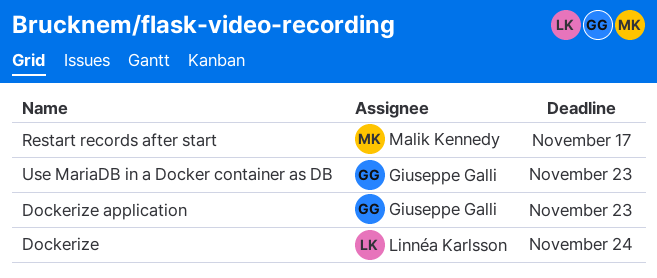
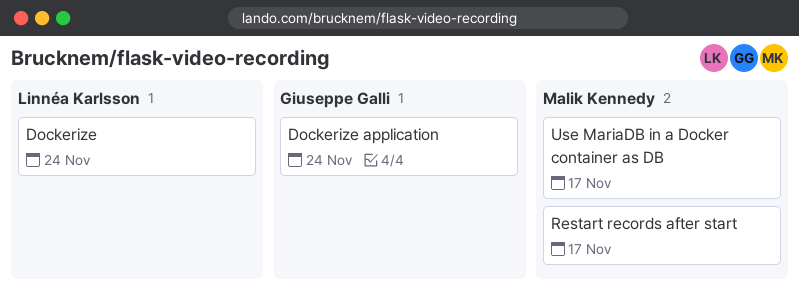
Dockerize application, due: Nov 23 -> Nov 24
Use MariaDB in a Docker container as DB, owner: Giuseppe Galli -> Malik Kennedy
Use MariaDB in a Docker container as DB, due: Nov 23 -> Nov 17

